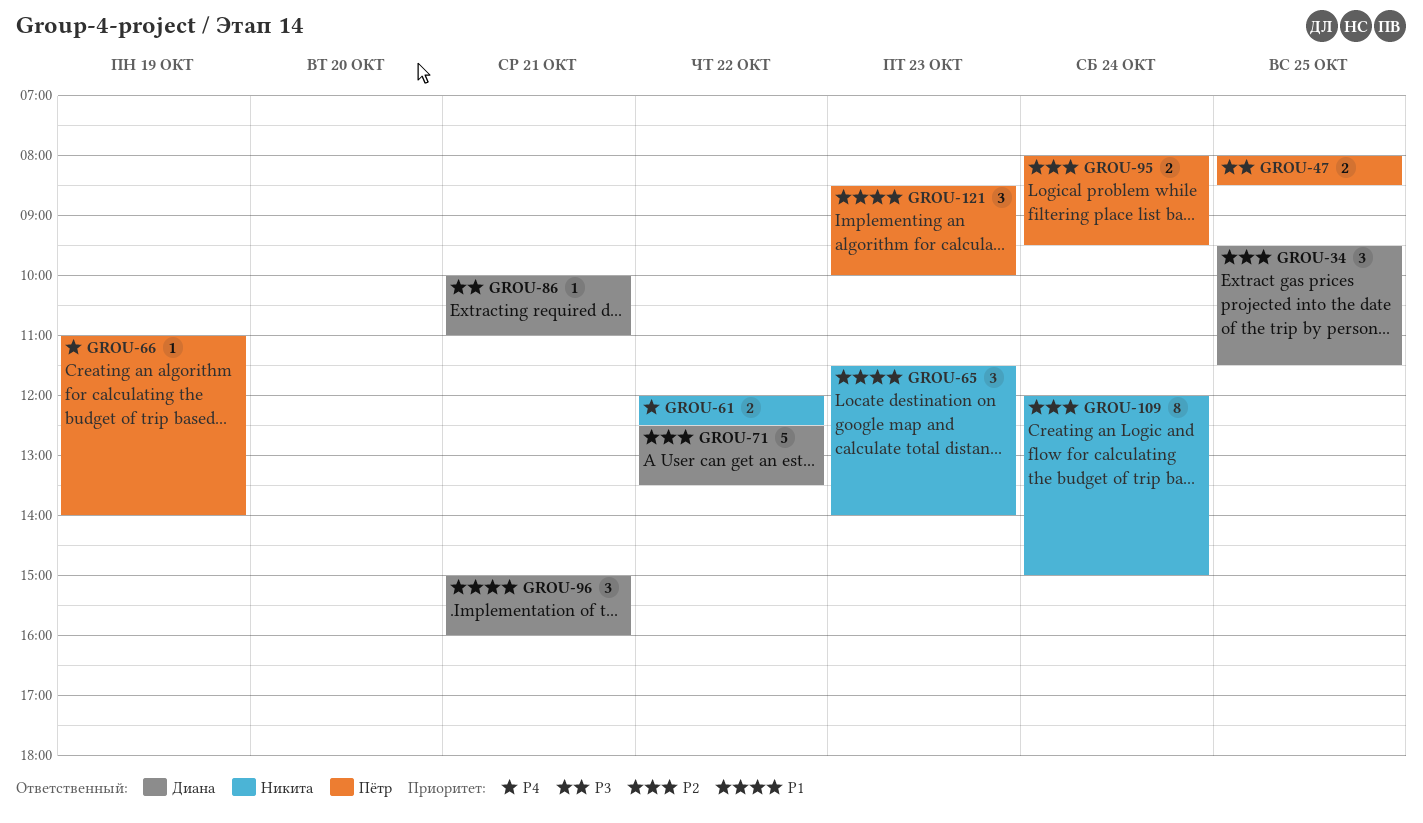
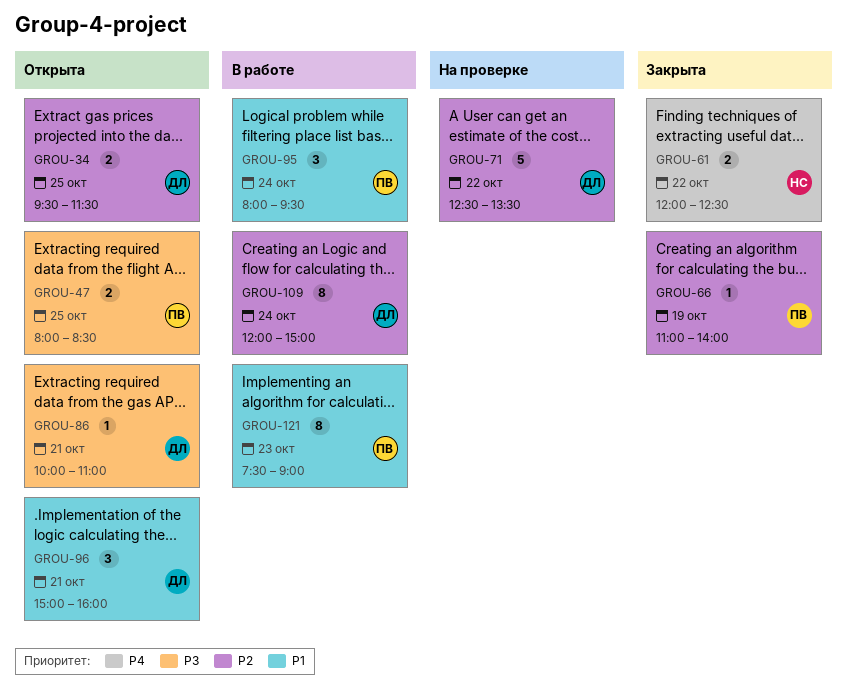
GROU-34, estimate: 3 -> 2
GROU-65: present -> none
GROU-66, priority: P4 -> P2
GROU-95, priority: P2 -> P1
GROU-95, estimate: 2 -> 3
GROU-109, owner: Никита -> Диана
GROU-121, estimate: 3 -> 8
GROU-121, begins: 08:30 -> 07:30
GROU-121, ends: 10:00 -> 09:00

